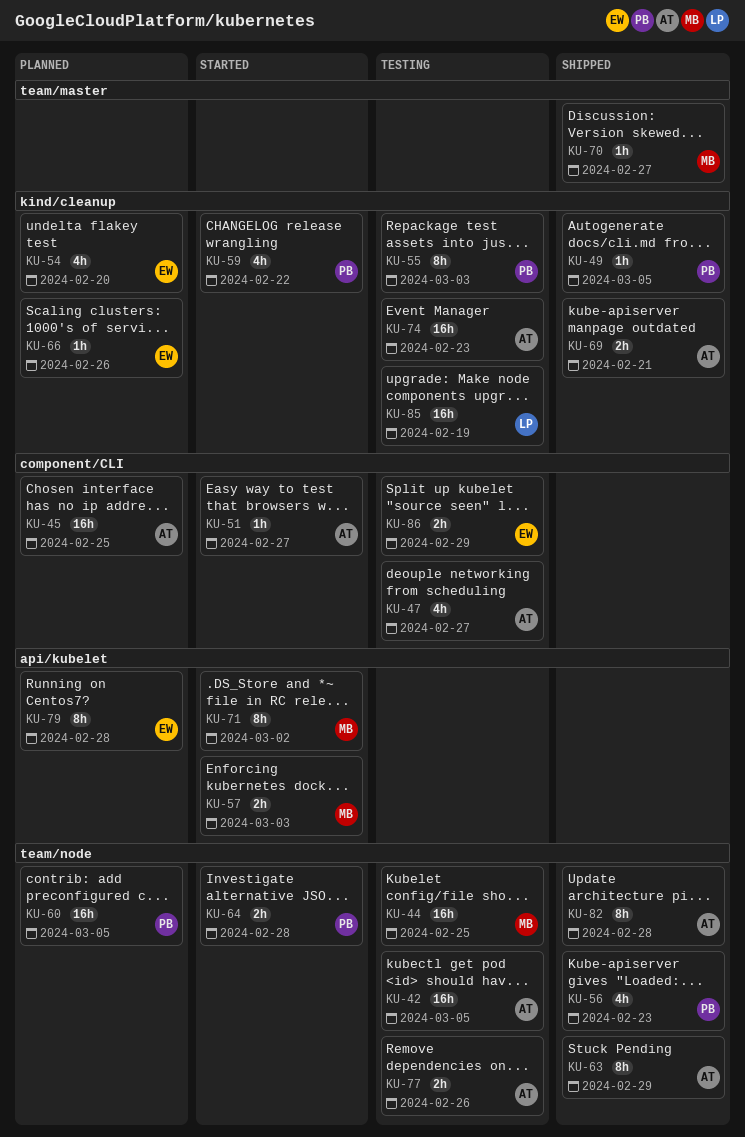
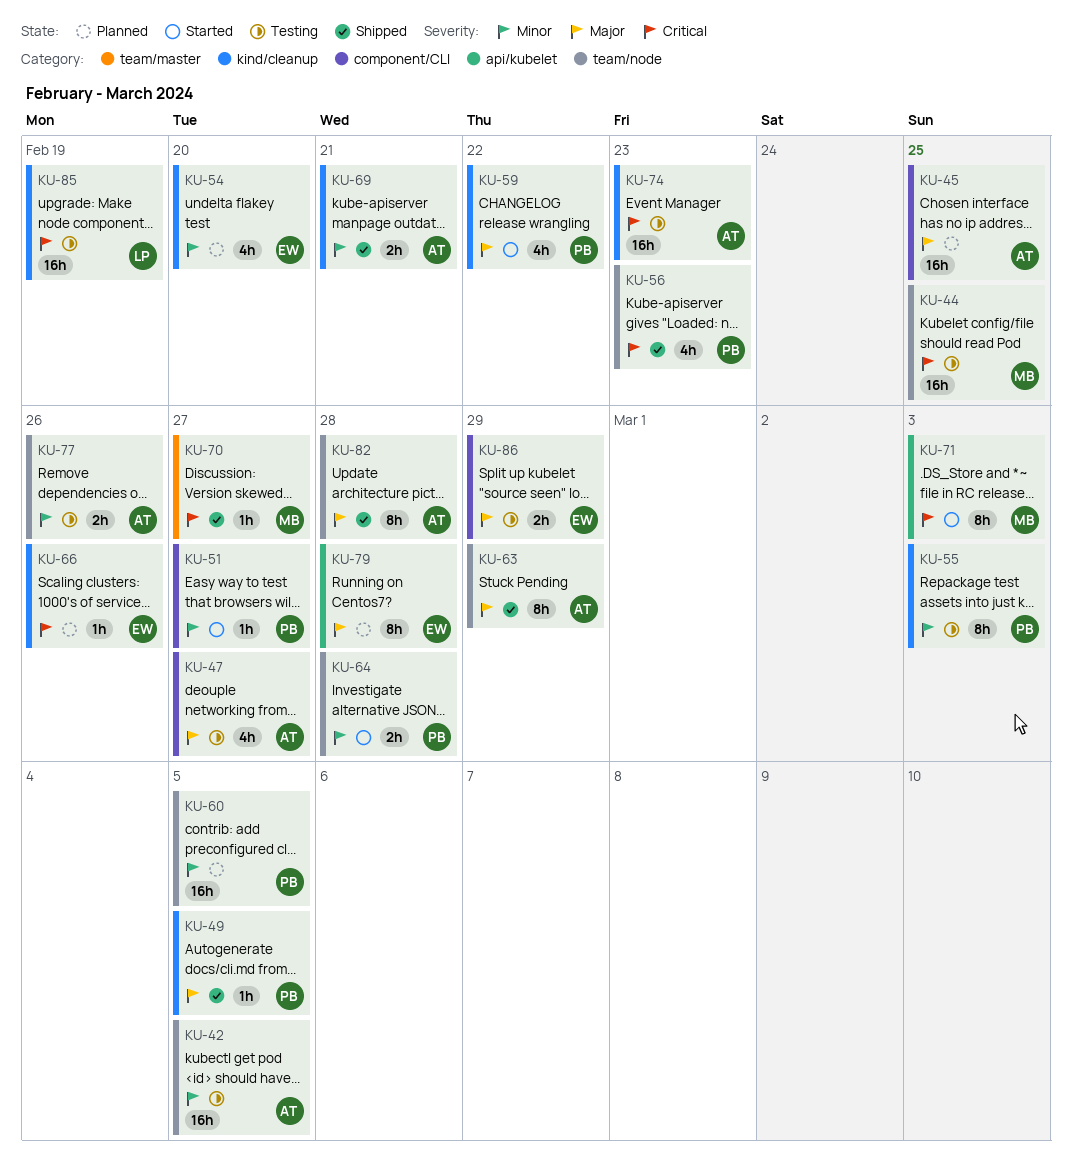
KU-51, owner: AT -> PB
KU-57: present -> none
KU-71, due: Mar 2 -> Mar 3

